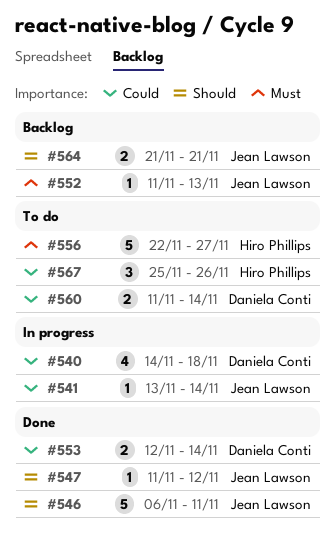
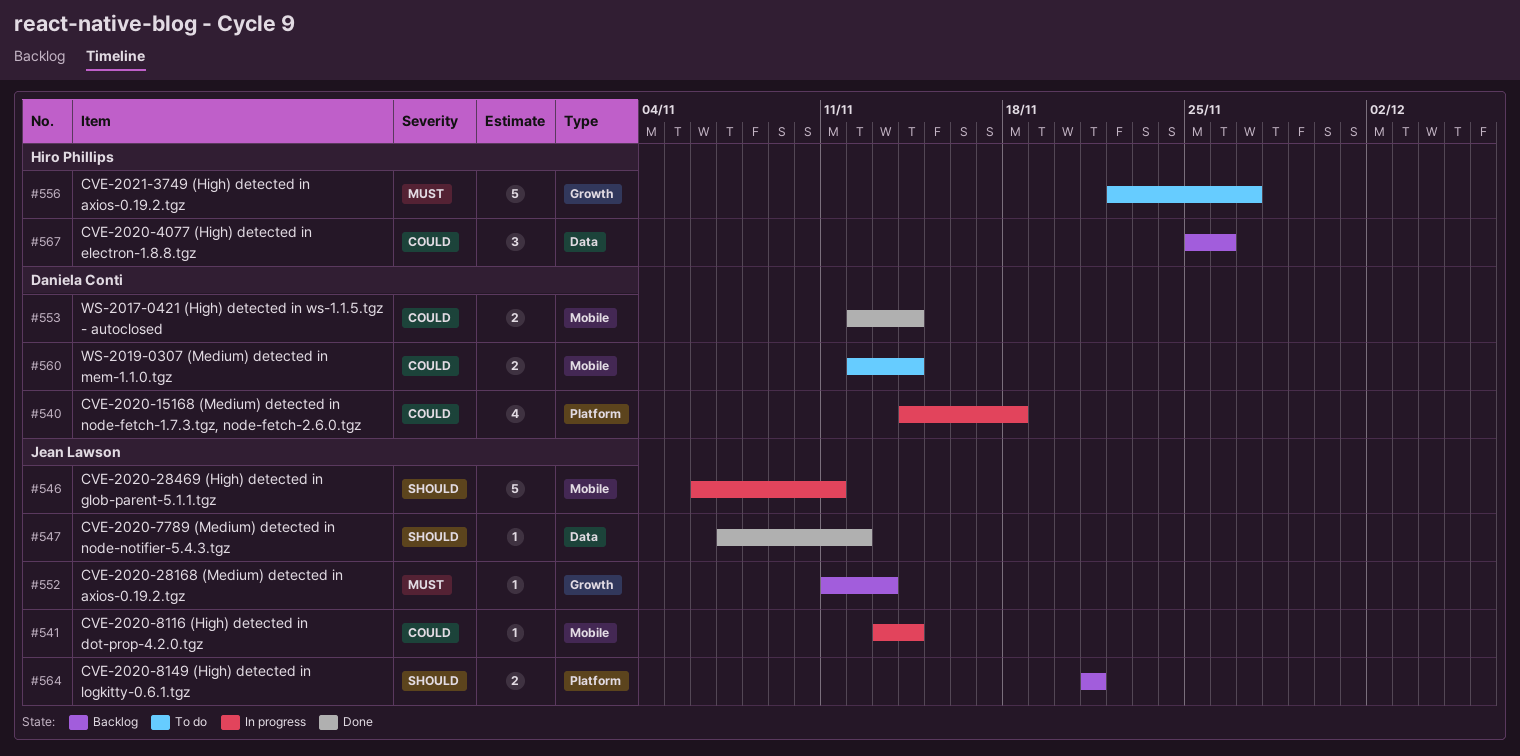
#546, status: Done -> In progress
#547, start: Nov 11 -> Nov 7
#560, start: Nov 11 -> Nov 12
#567, status: To do -> Backlog

